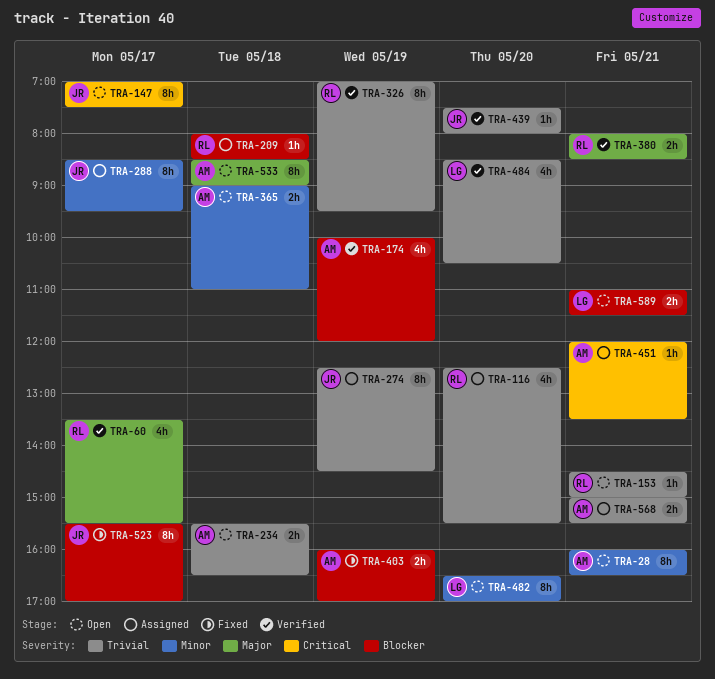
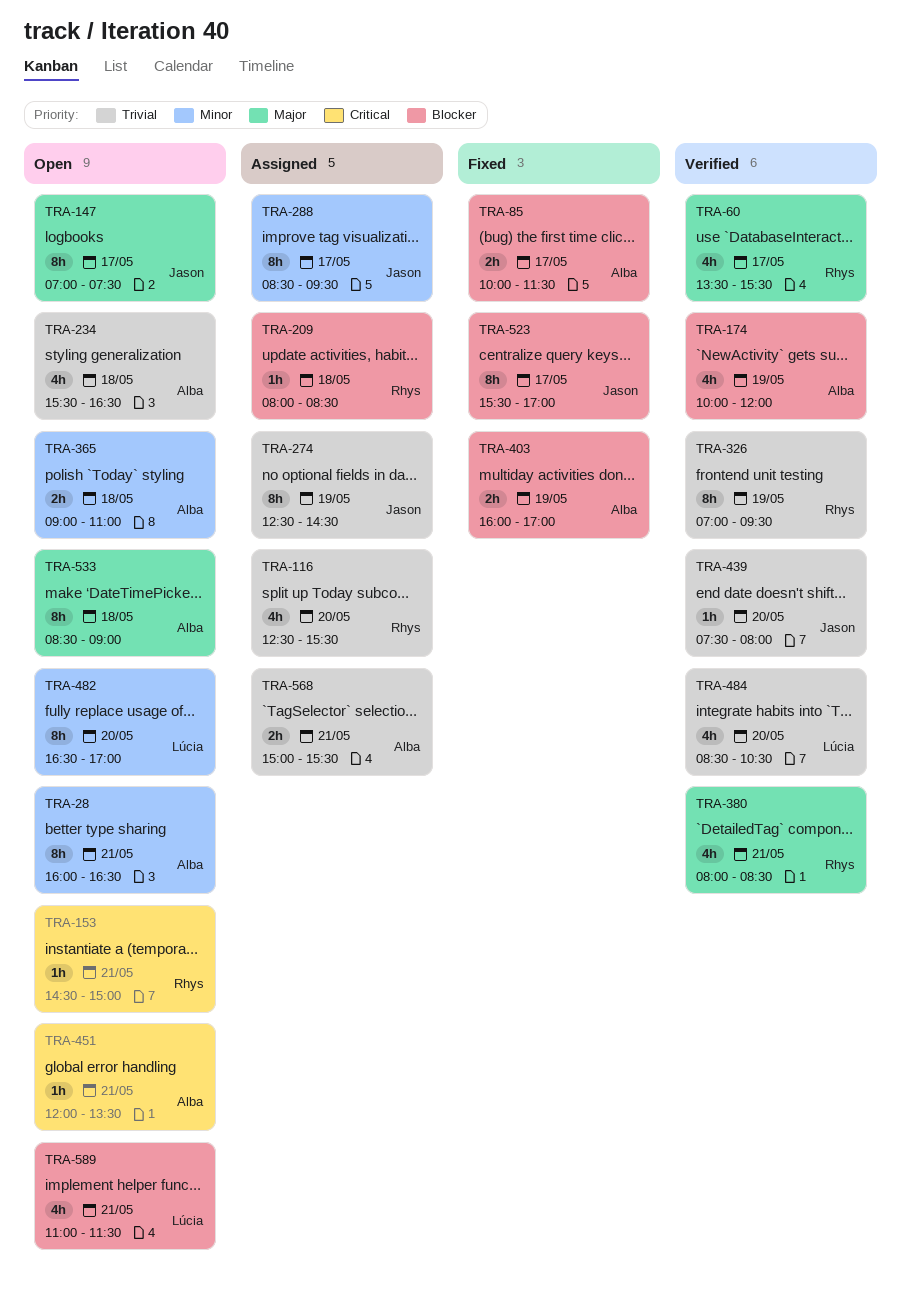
TRA-85: none -> present
TRA-147, priority: Critical -> Major
TRA-153, priority: Trivial -> Critical
TRA-234, estimate: 2h -> 4h
TRA-380, estimate: 2h -> 4h
TRA-451, status: Assigned -> Open
TRA-589, estimate: 2h -> 4h

